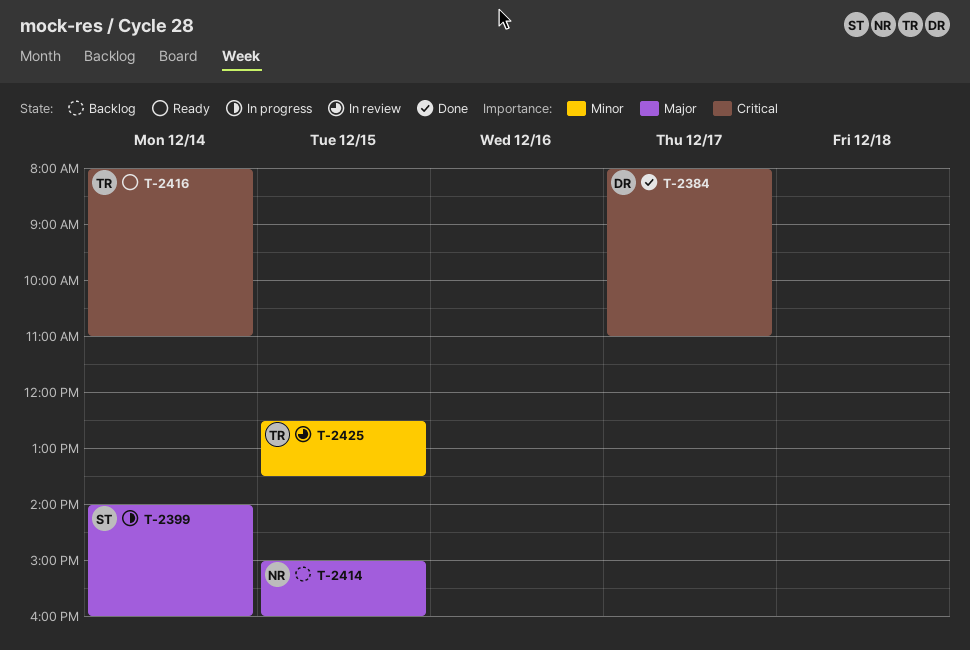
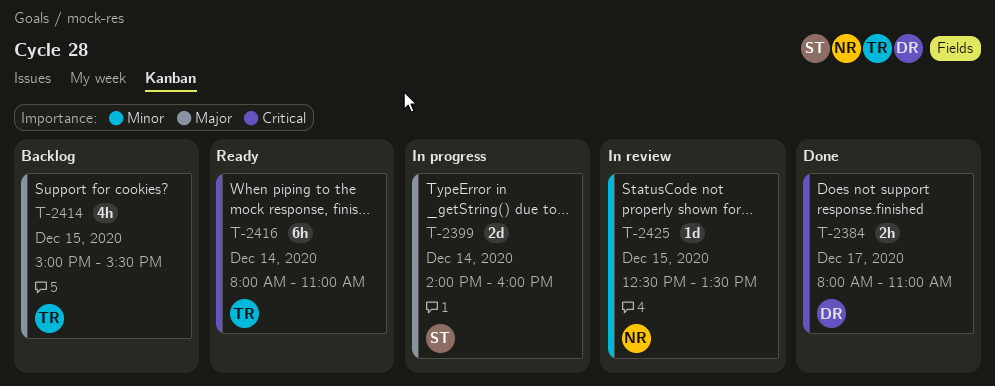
T-2414, owner: NR -> TR
T-2414, ends: 16:00 -> 15:30
T-2425, owner: TR -> NR

